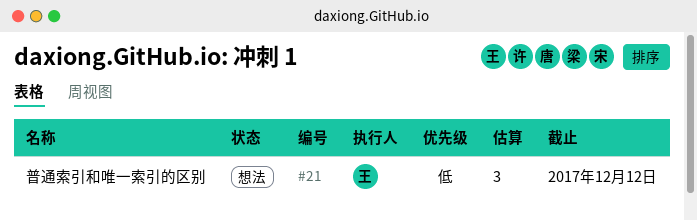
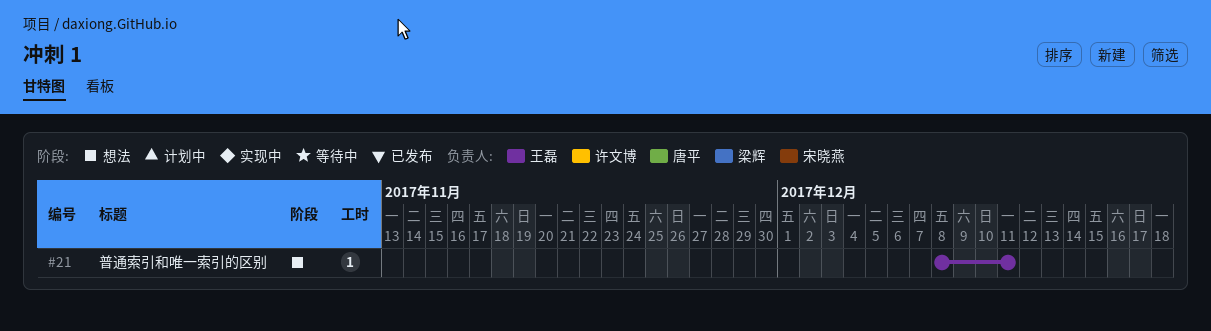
#21, estimate: 3 -> 1
#21, due: Dec 12 -> Dec 11

